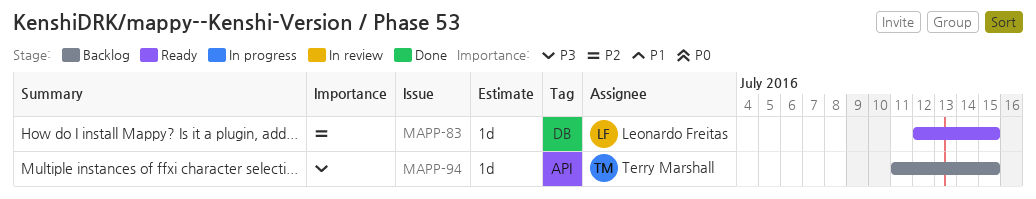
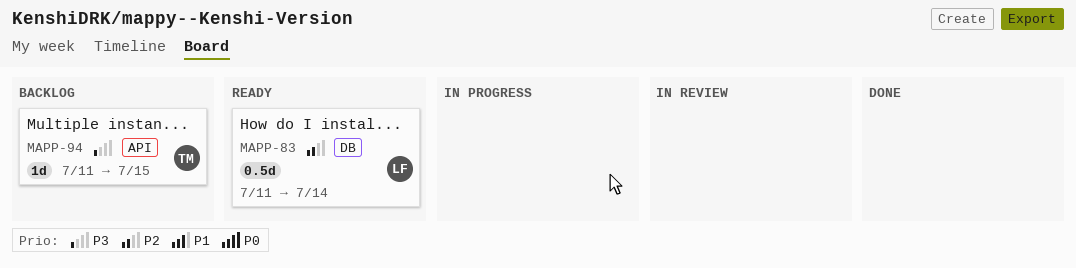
MAPP-83, estimate: 1d -> 0.5d
MAPP-83, start: Jul 12 -> Jul 11
MAPP-83, due: Jul 15 -> Jul 14

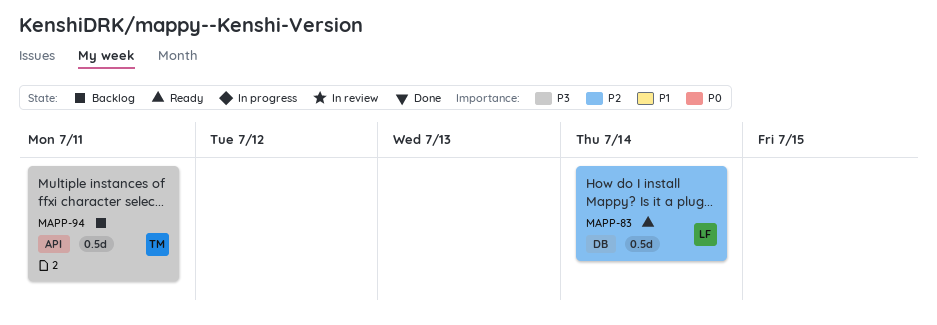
MAPP-94, estimate: 1d -> 0.5d
MAPP-94, due: Jul 15 -> Jul 11

